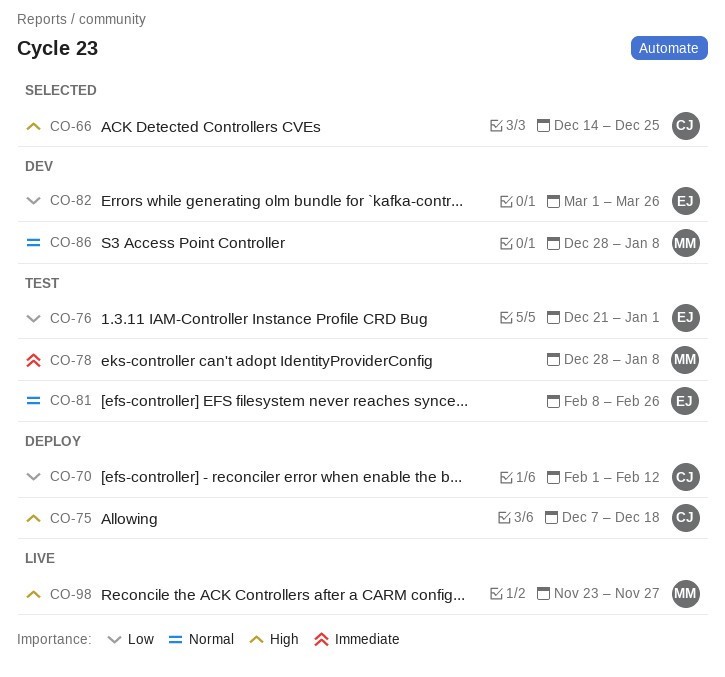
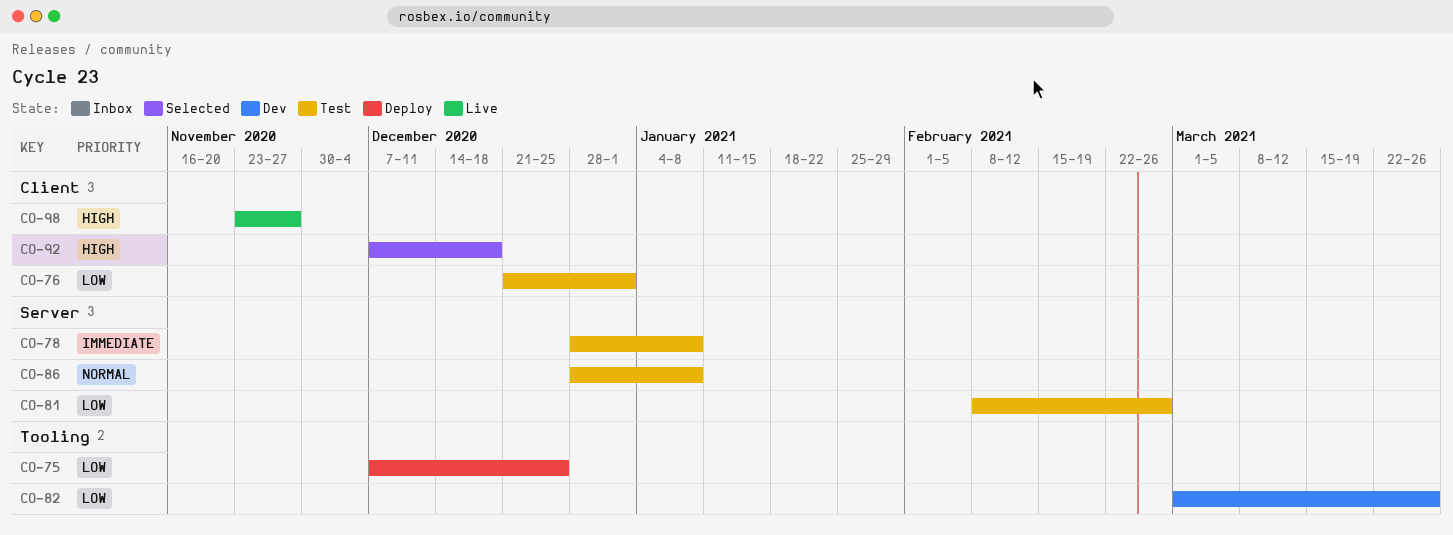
CO-66: present -> none
CO-70: present -> none
CO-75, priority: High -> Low
CO-75, due: Dec 18 -> Dec 25
CO-81, priority: Normal -> Low
CO-86, status: Dev -> Test
CO-92: none -> present

